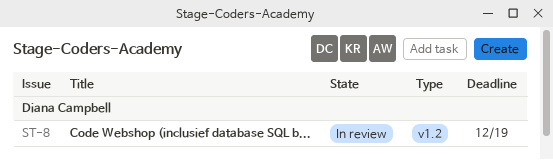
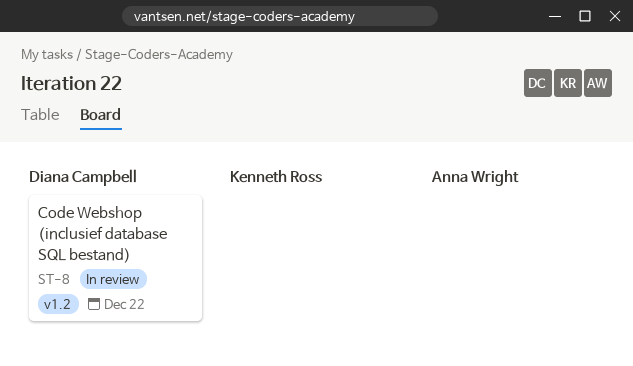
ST-8, due: Dec 19 -> Dec 22

